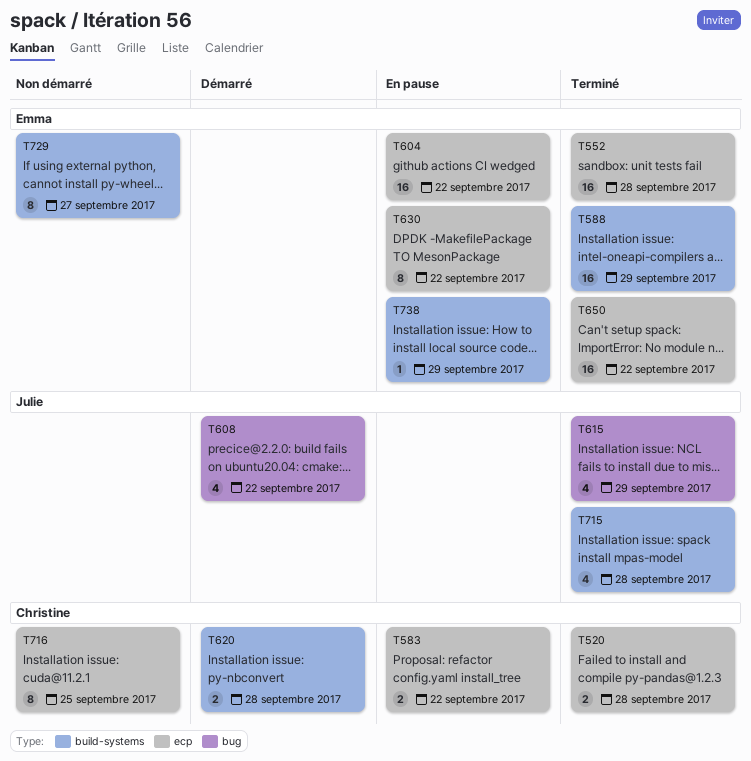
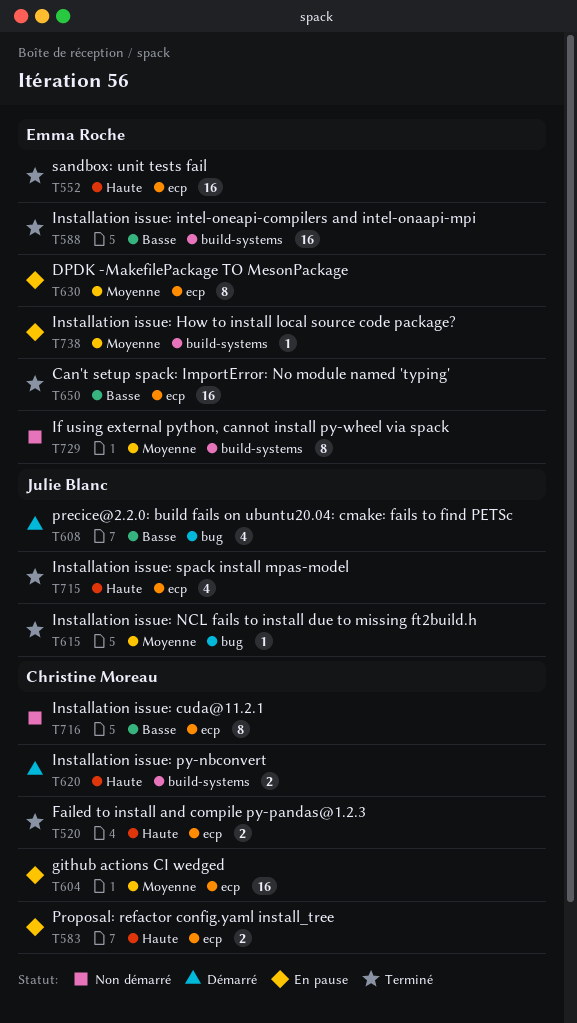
T604, owner: Emma Roche -> Christine Moreau
T615, estimate: 4 -> 1
T715, label: build-systems -> ecp

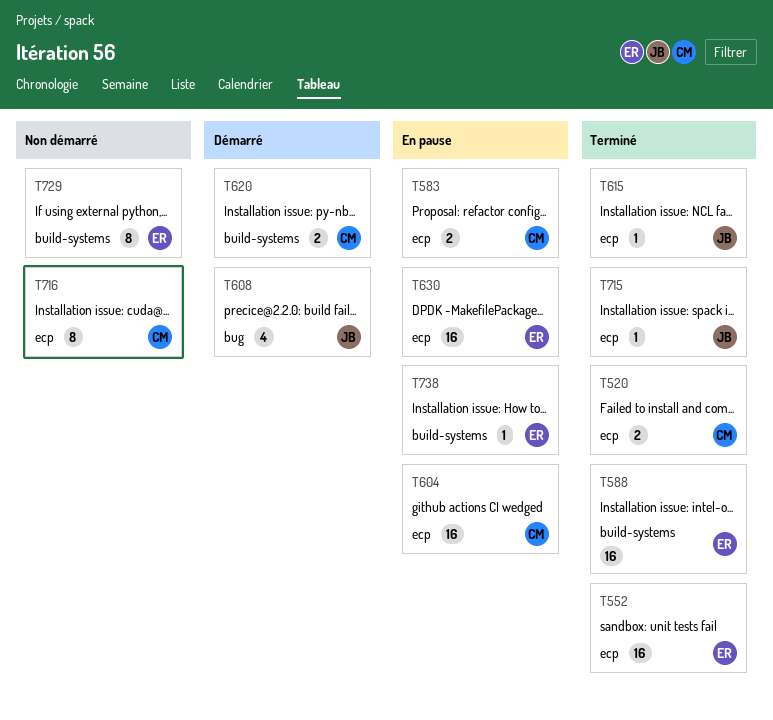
T615, label: bug -> ecp
T630, estimate: 8 -> 16
T650: present -> none
T715, estimate: 4 -> 1

